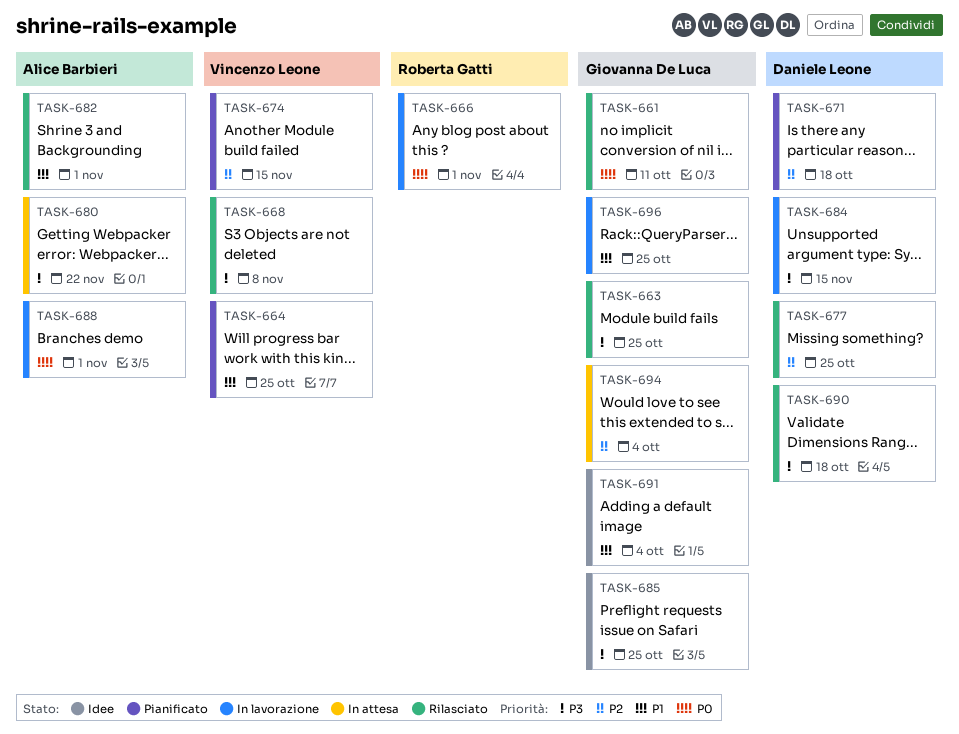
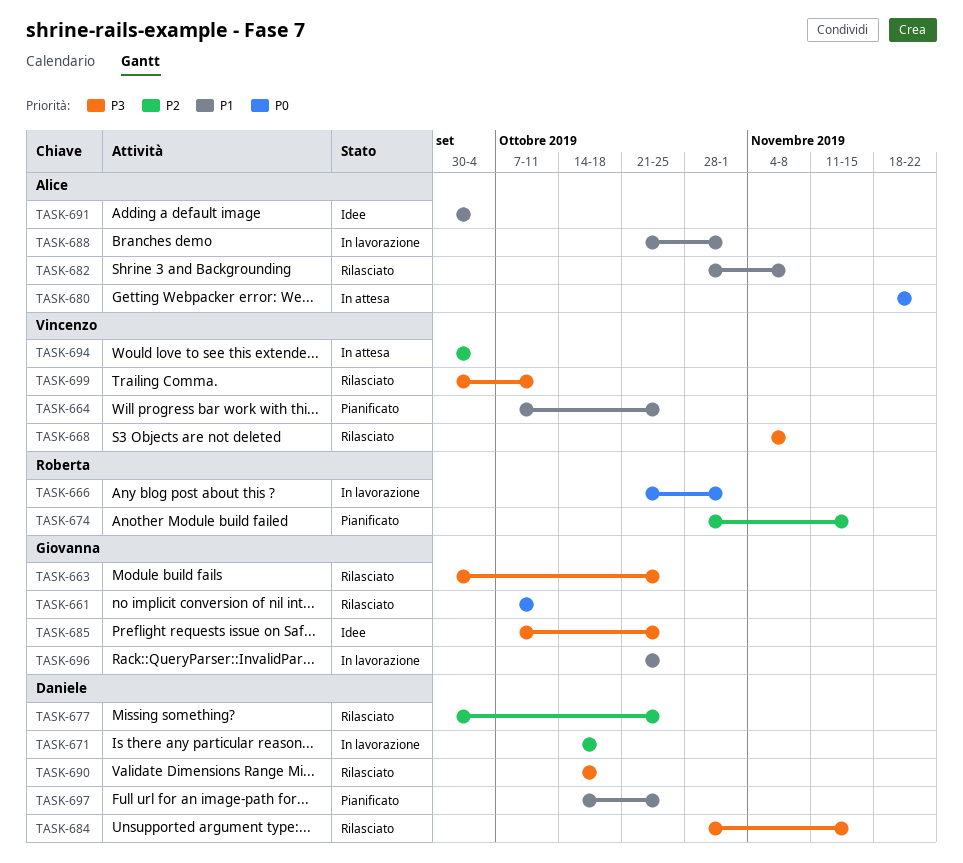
TASK-671, status: Pianificato -> In lavorazione
TASK-674, owner: Vincenzo Leone -> Roberta Gatti
TASK-680, priority: P3 -> P0
TASK-682, due: Nov 1 -> Nov 8
TASK-684, status: In lavorazione -> Rilasciato
TASK-688, priority: P0 -> P1
TASK-691, owner: Giovanna De Luca -> Alice Barbieri
TASK-694, owner: Giovanna De Luca -> Vincenzo Leone
TASK-697: none -> present
TASK-699: none -> present

